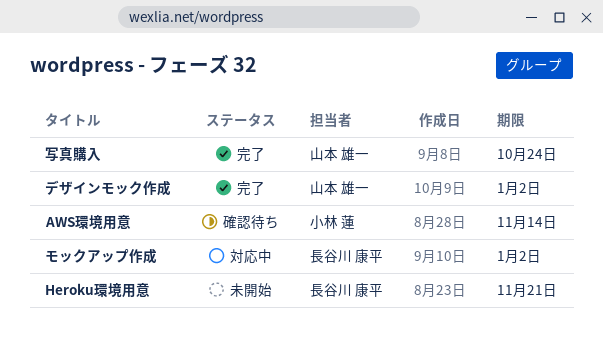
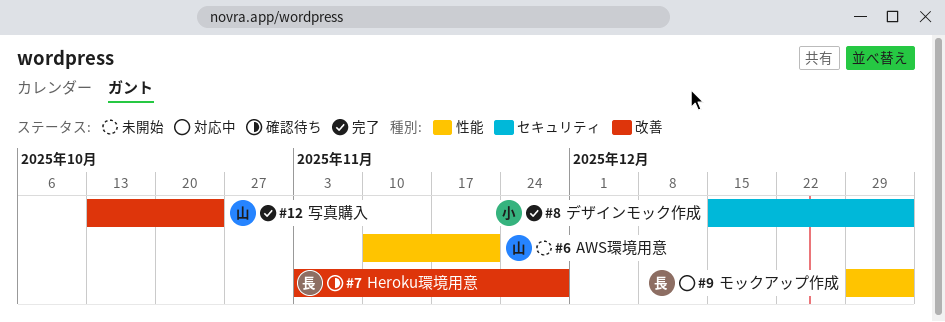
AWS環境用意, status: 確認待ち -> 未開始
AWS環境用意, owner: 小林 蓮 -> 山本 雄一
AWS環境用意, due: Nov 14 -> Nov 21
Heroku環境用意, status: 未開始 -> 確認待ち
Heroku環境用意, due: Nov 21 -> Nov 28
デザインモック作成, owner: 山本 雄一 -> 小林 蓮

